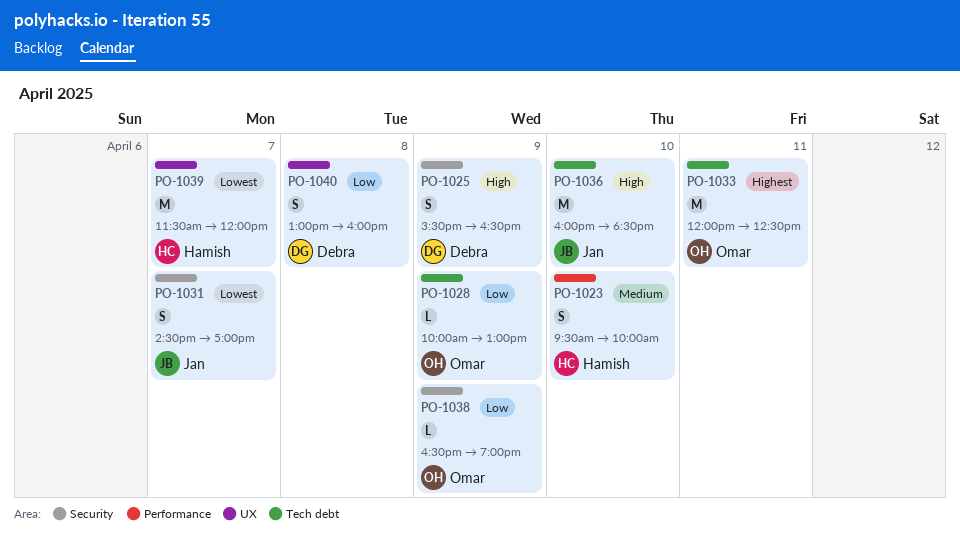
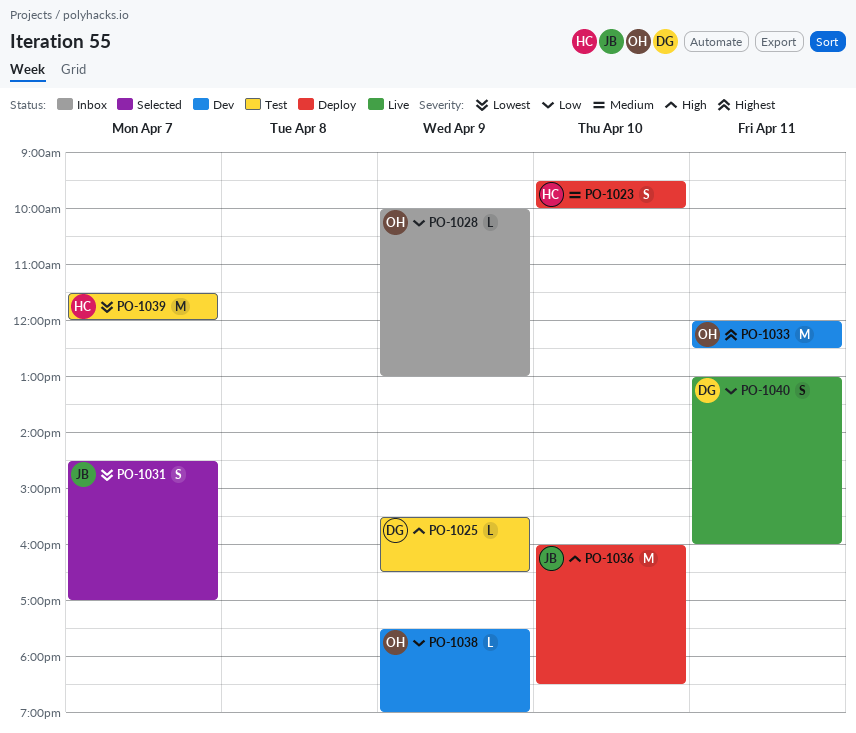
PO-1025, estimate: S -> L
PO-1038, begins: 16:30 -> 17:30
PO-1040, day: Apr 8 -> Apr 11

